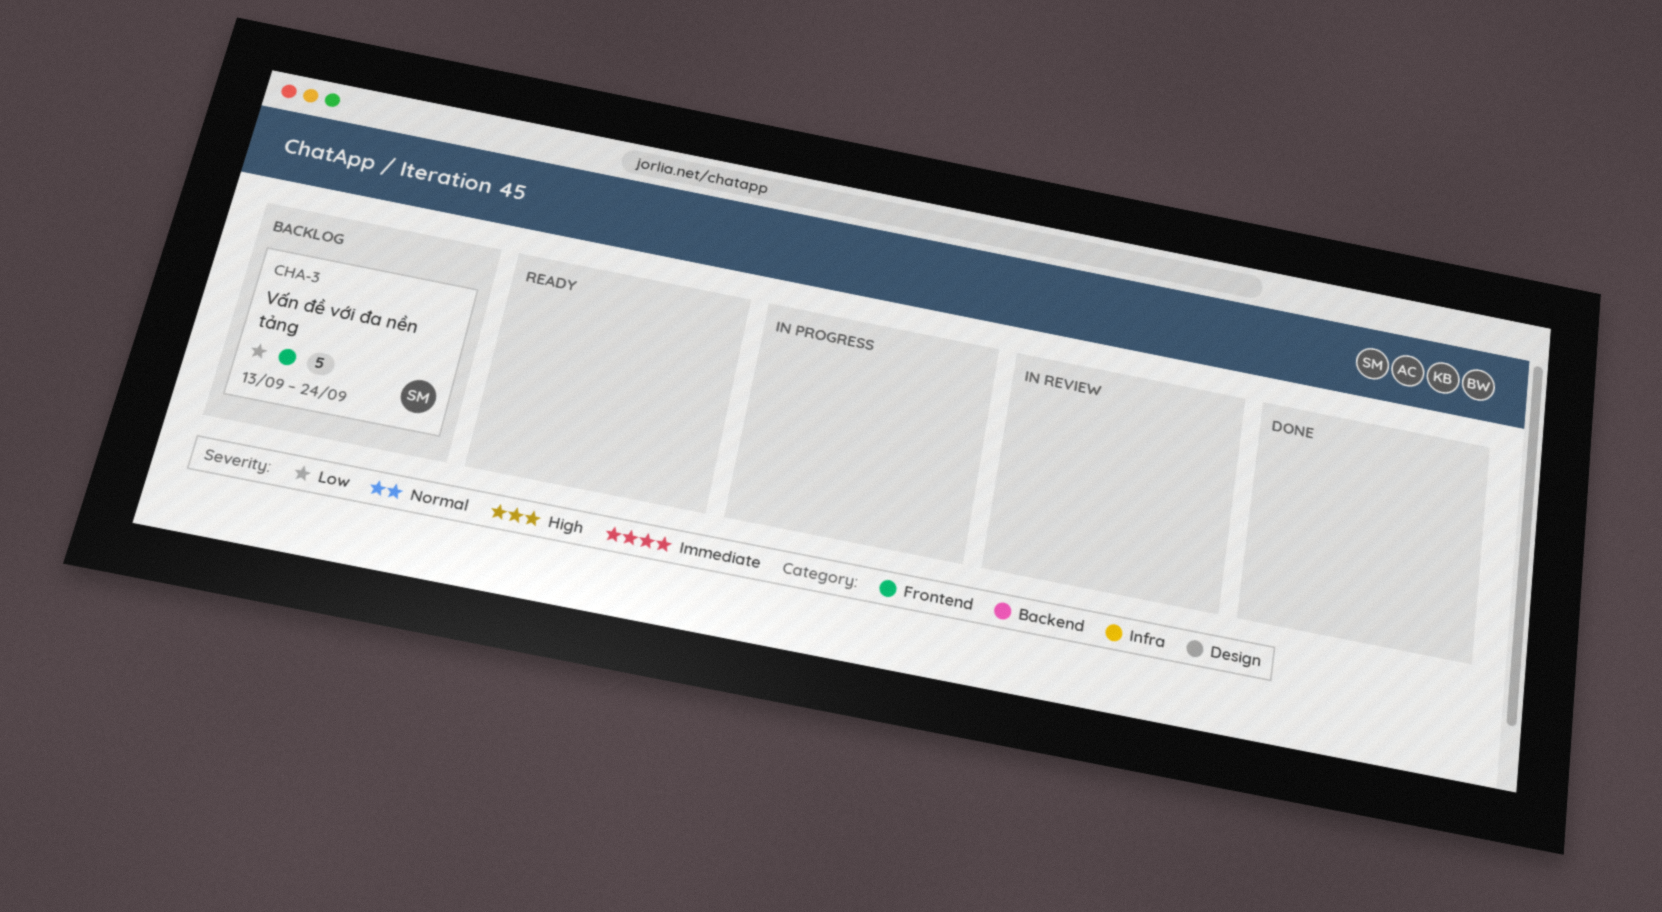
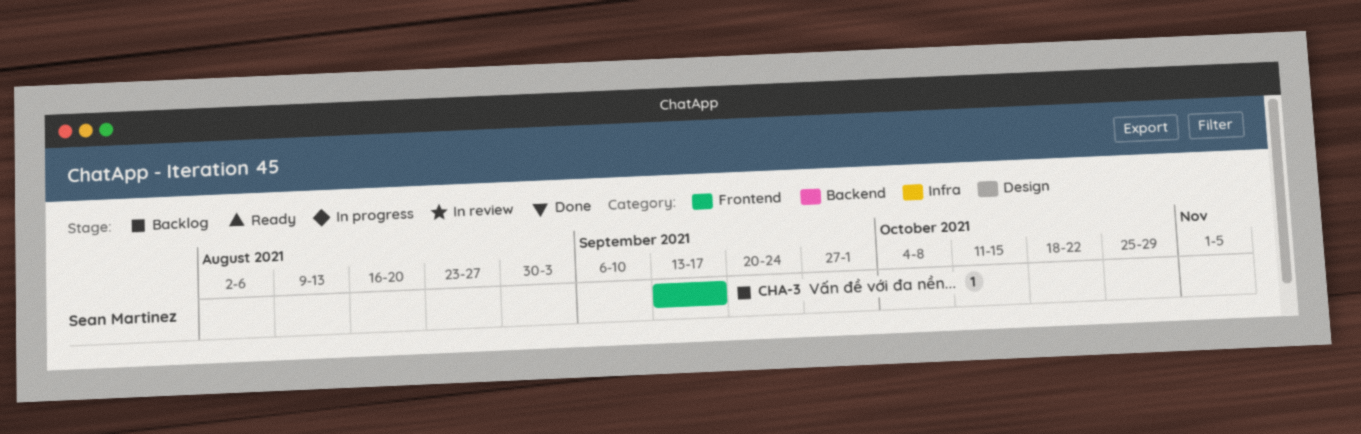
CHA-3, estimate: 5 -> 1
CHA-3, due: Sep 24 -> Sep 17

